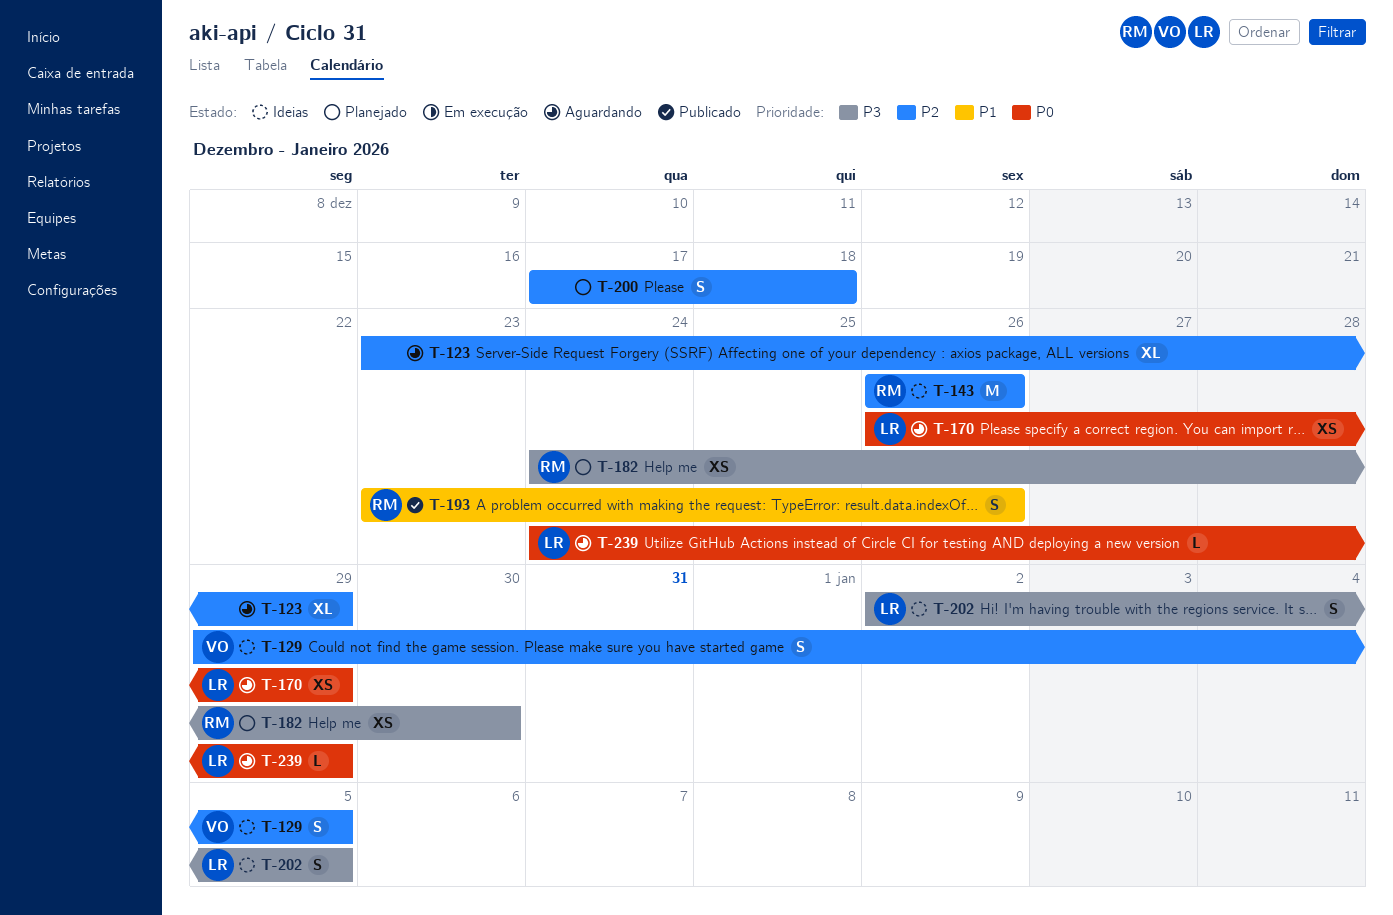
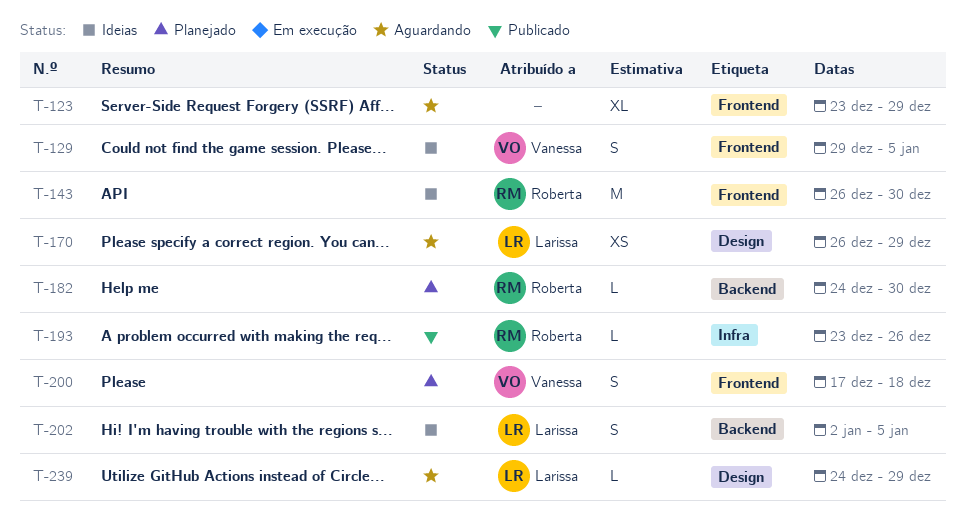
T-143, due: Dec 26 -> Dec 30
T-182, estimate: XS -> L
T-193, estimate: S -> L
T-200, owner: none -> Vanessa

